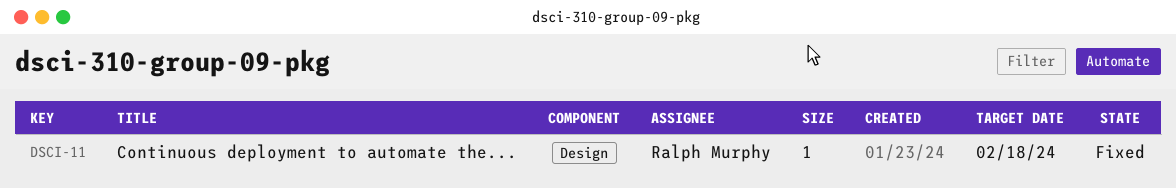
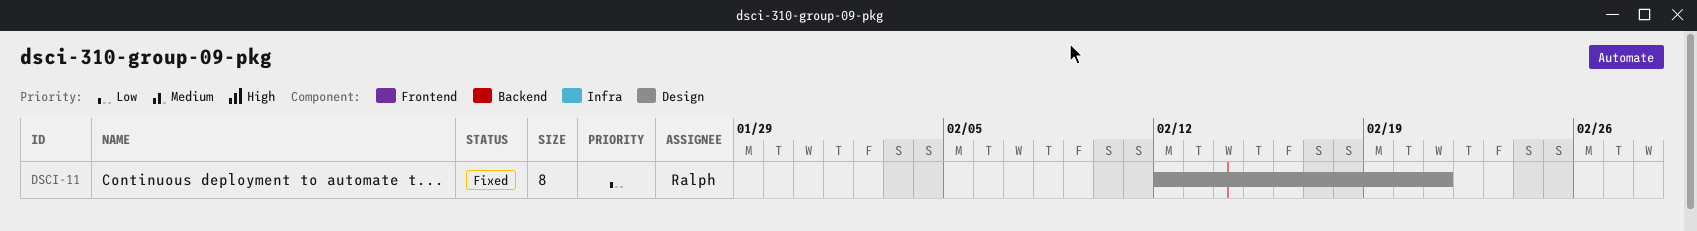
DSCI-11, estimate: 1 -> 8
DSCI-11, due: Feb 18 -> Feb 21

